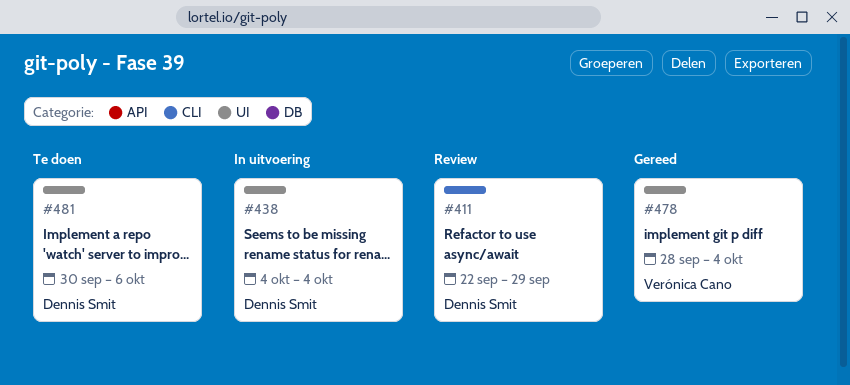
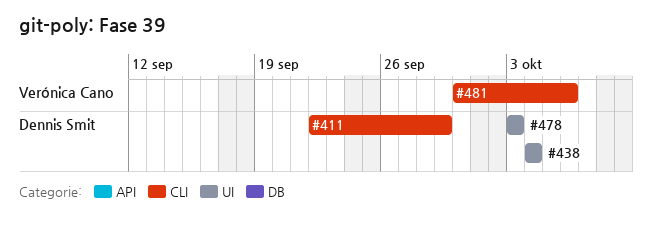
#478, owner: Verónica Cano -> Dennis Smit
#478, start: Sep 28 -> Oct 3
#478, due: Oct 4 -> Oct 3
#481, owner: Dennis Smit -> Verónica Cano
#481, label: UI -> CLI

